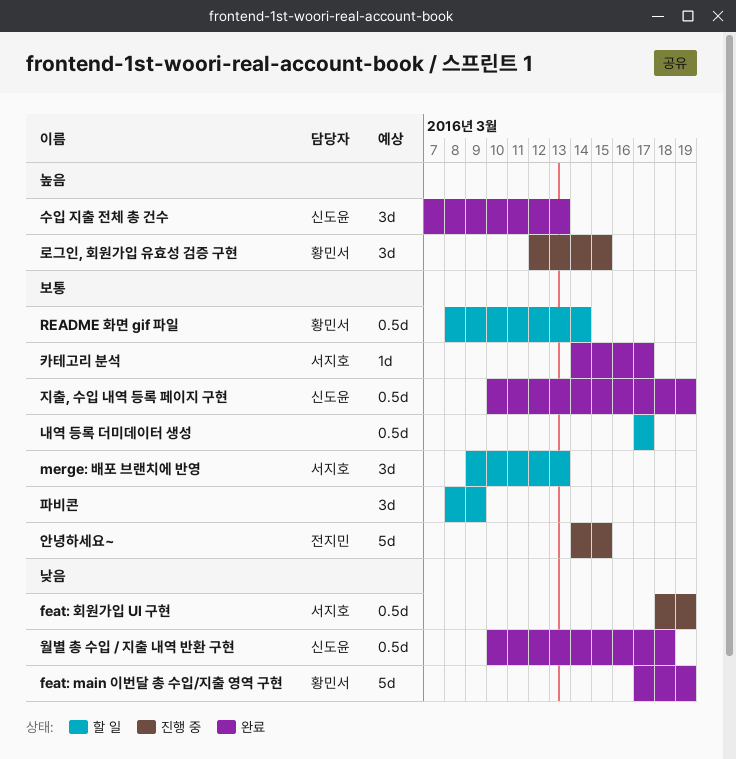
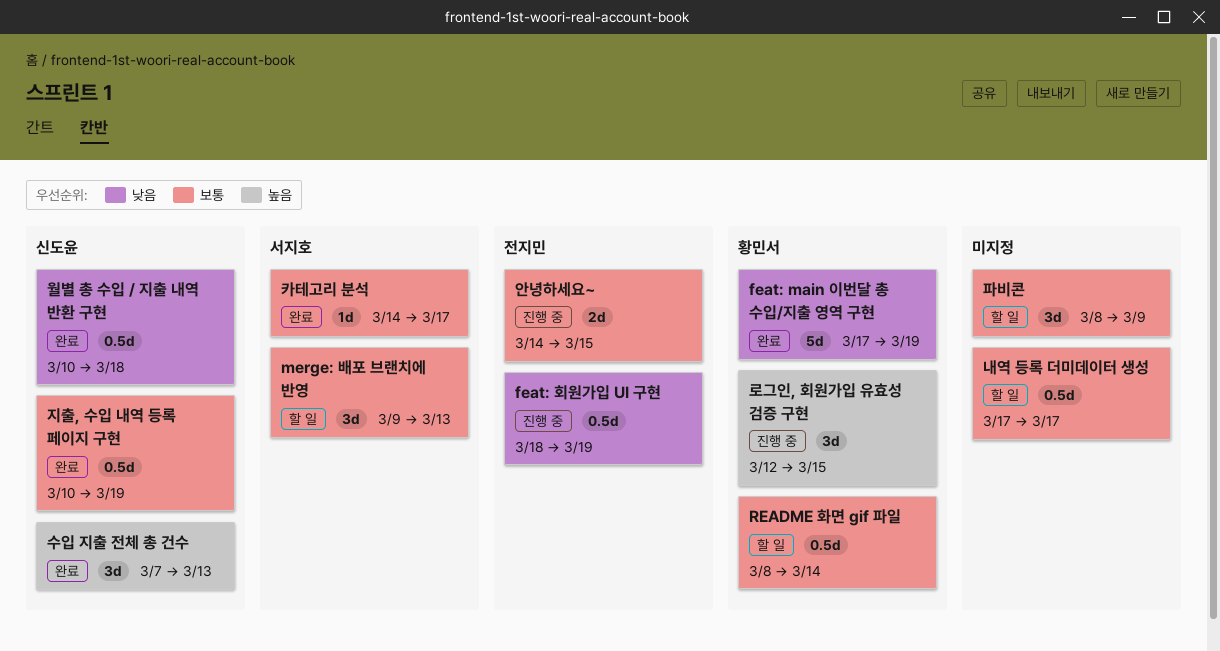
feat: 회원가입 UI 구현, owner: 서지호 -> 전지민
안녕하세요~, estimate: 5d -> 2d

